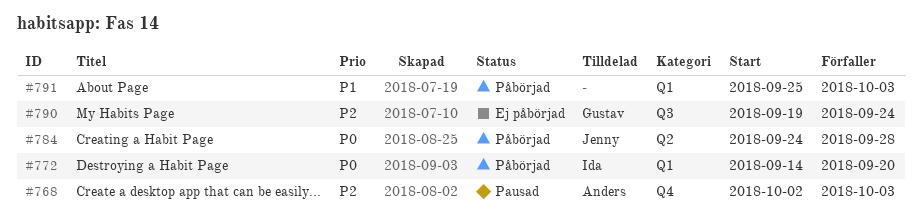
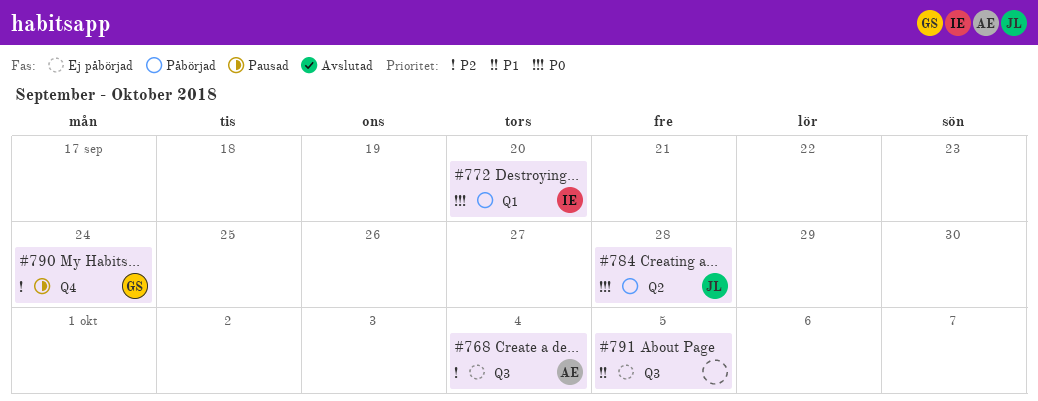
#768, status: Pausad -> Ej påbörjad
#768, label: Q4 -> Q3
#768, due: Oct 3 -> Oct 4
#790, status: Ej påbörjad -> Pausad
#790, label: Q3 -> Q4
#791, status: Påbörjad -> Ej påbörjad
#791, label: Q1 -> Q3
#791, due: Oct 3 -> Oct 5

